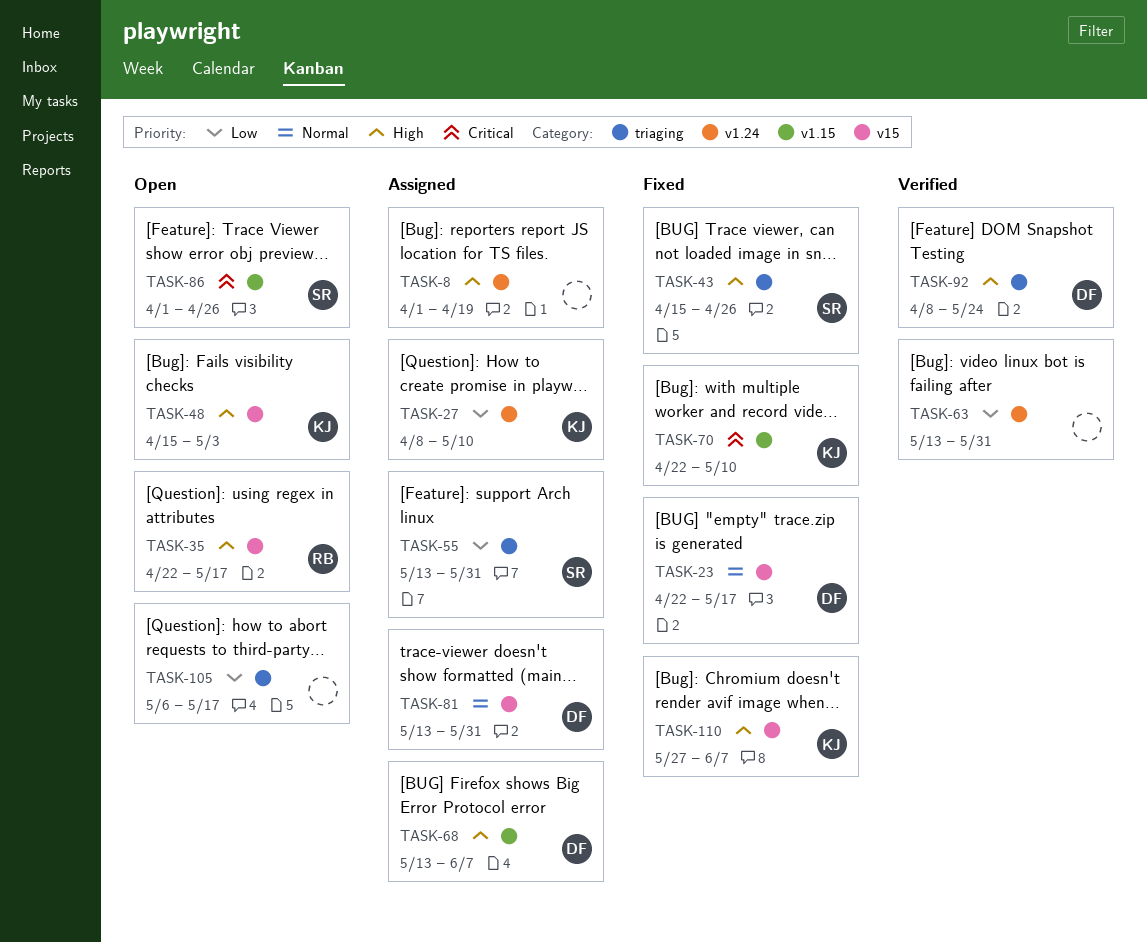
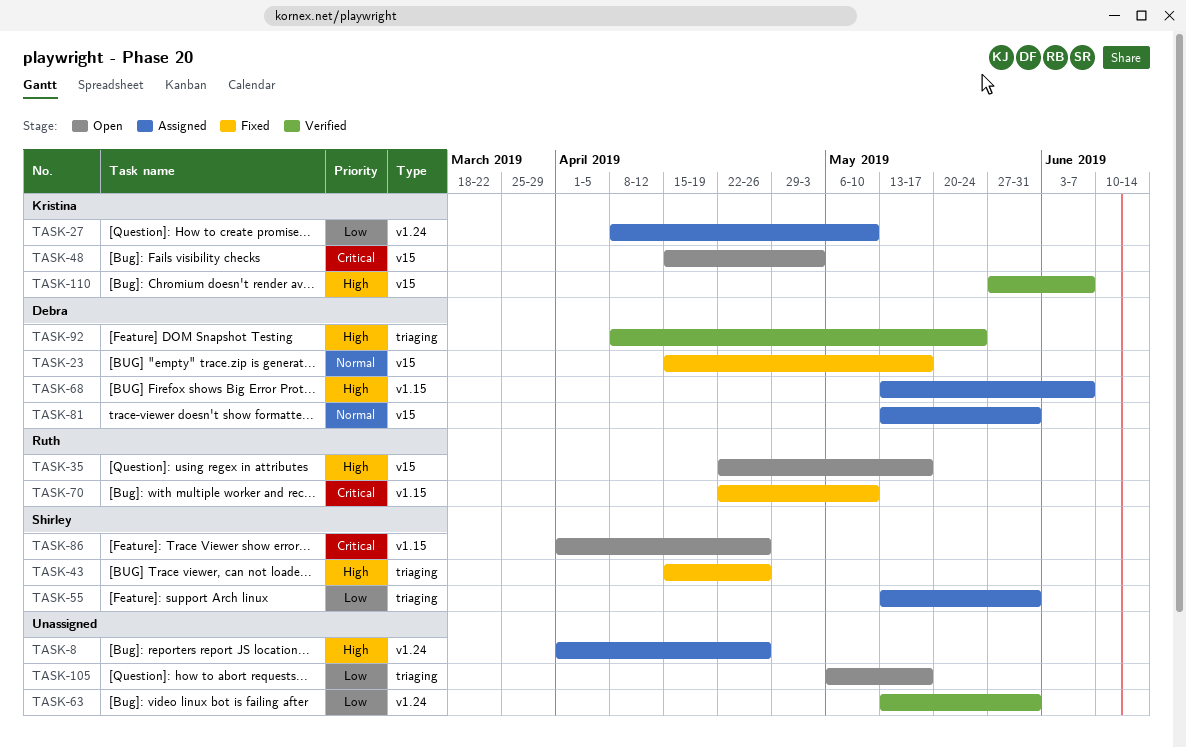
TASK-8, due: Apr 19 -> Apr 26
TASK-23, start: Apr 22 -> Apr 15
TASK-48, priority: High -> Critical
TASK-70, owner: Kristina -> Ruth
TASK-110, status: Fixed -> Verified

